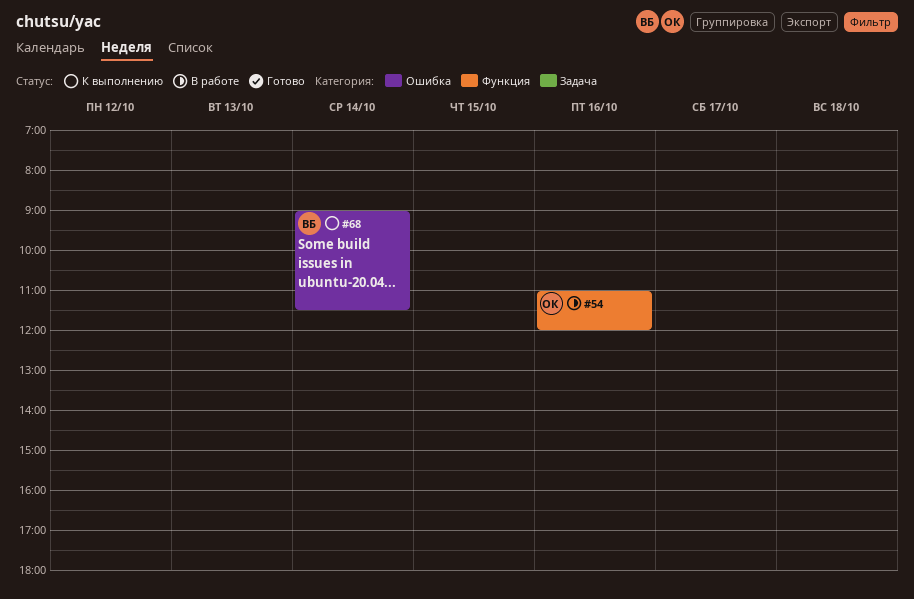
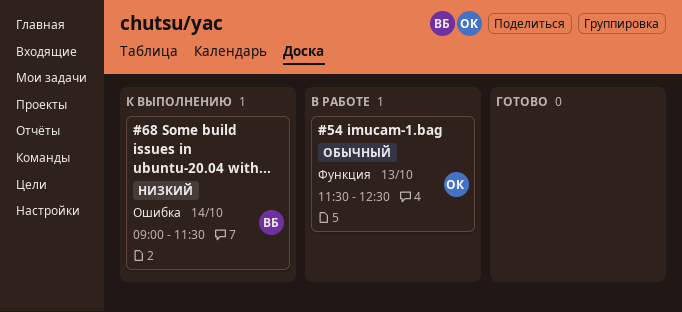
#54, day: Oct 16 -> Oct 13
#54, begins: 11:00 -> 11:30
#54, ends: 12:00 -> 12:30

